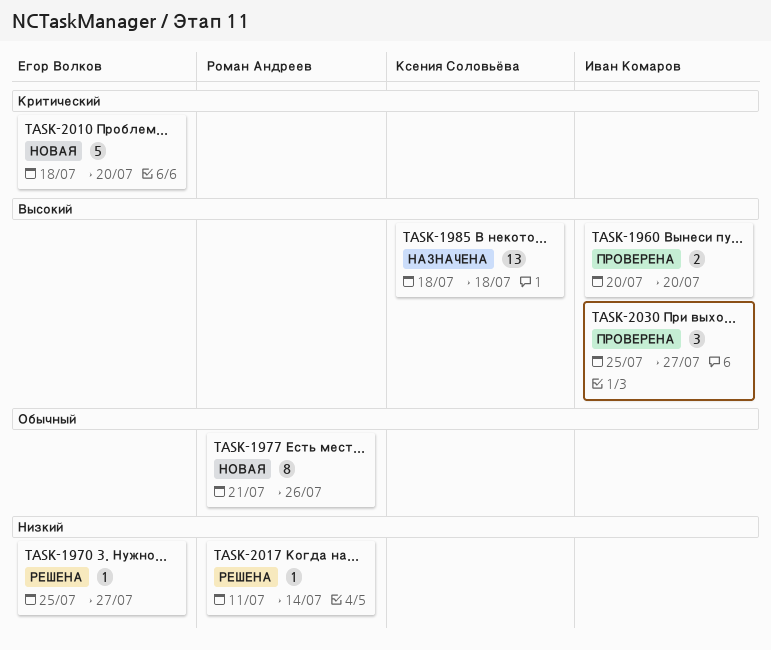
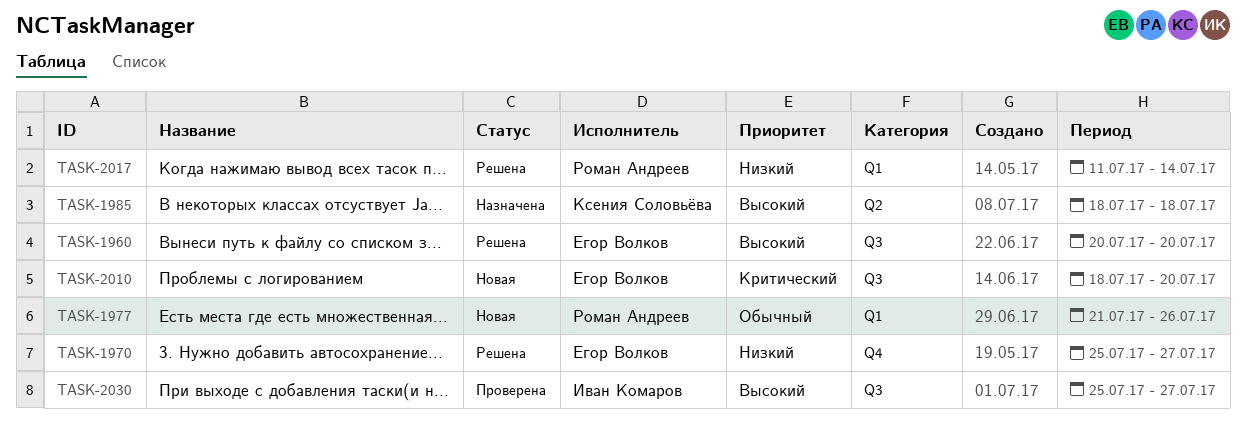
TASK-1960, status: Проверена -> Решена
TASK-1960, owner: Иван Комаров -> Егор Волков

